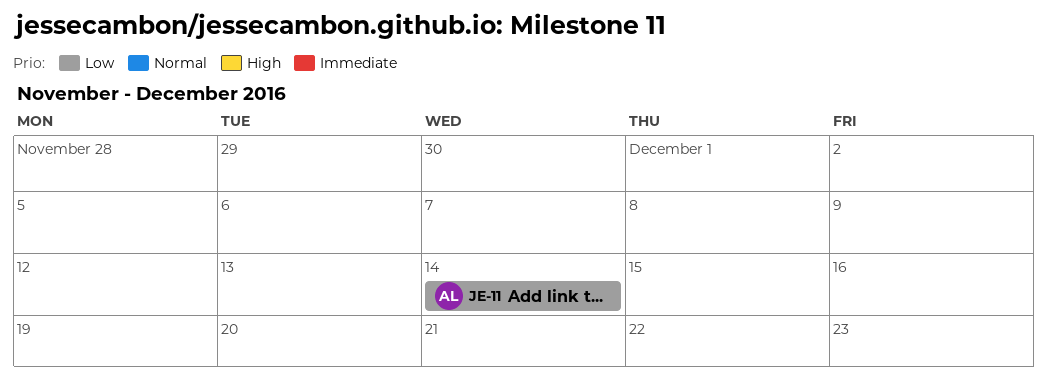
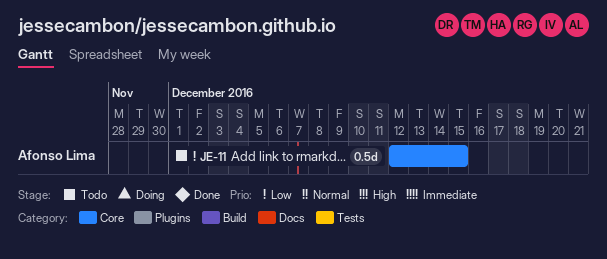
JE-11, start: Dec 14 -> Dec 12
JE-11, due: Dec 14 -> Dec 15

